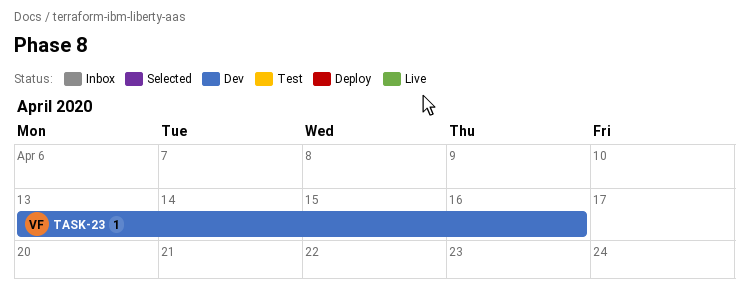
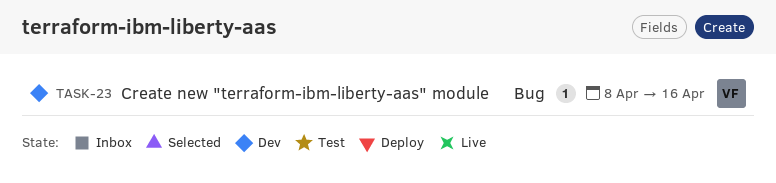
TASK-23, start: Apr 13 -> Apr 8

